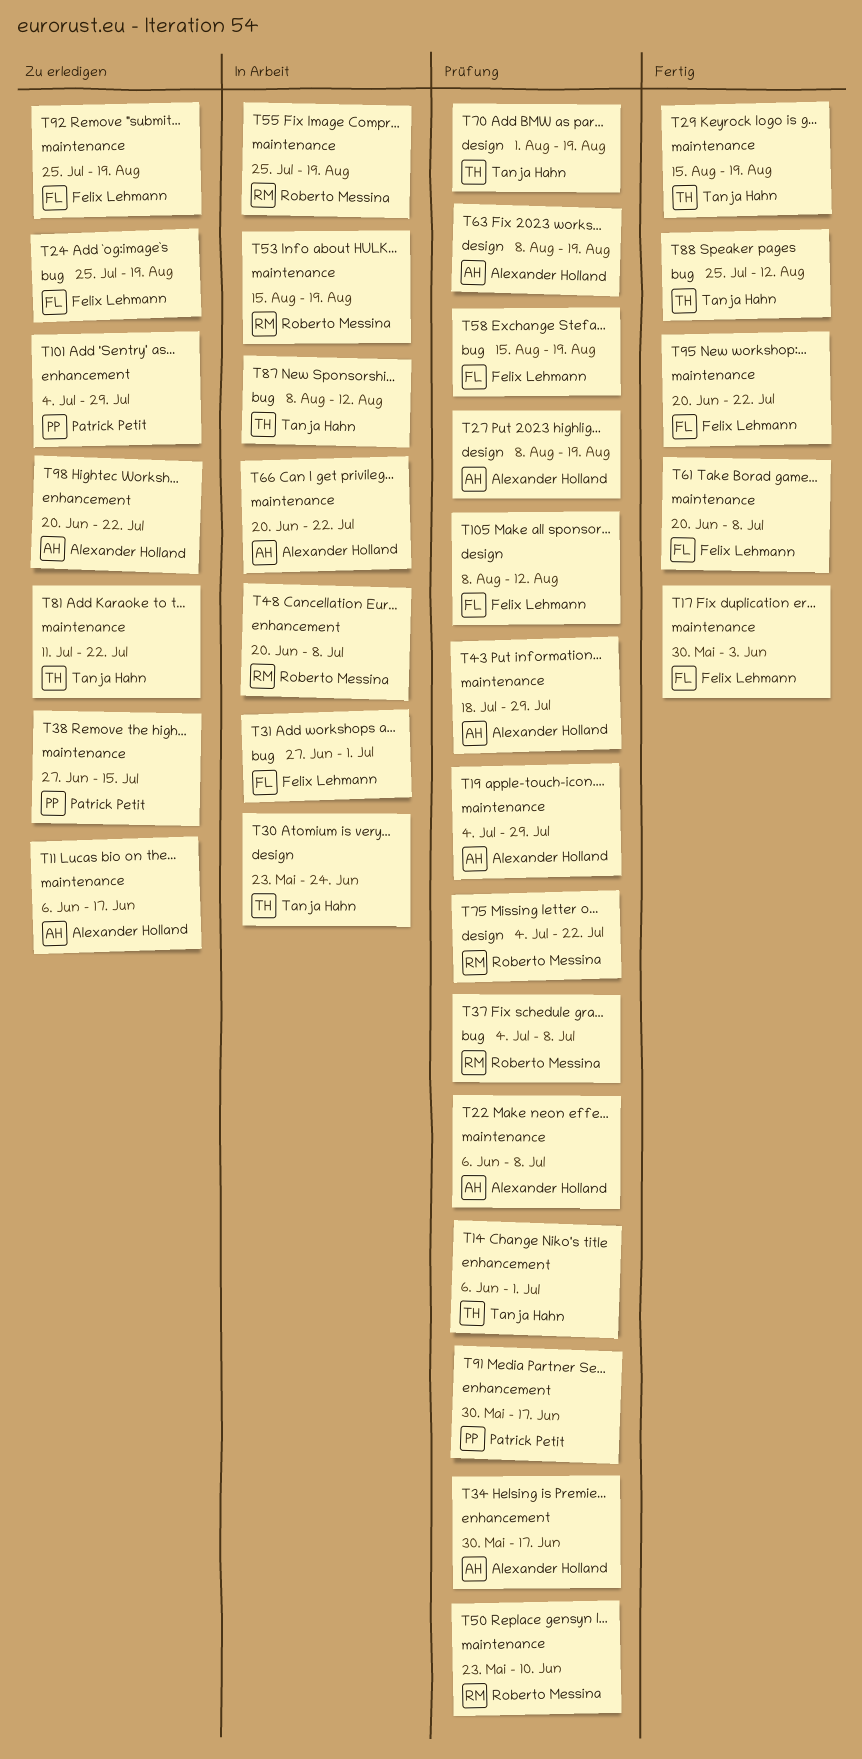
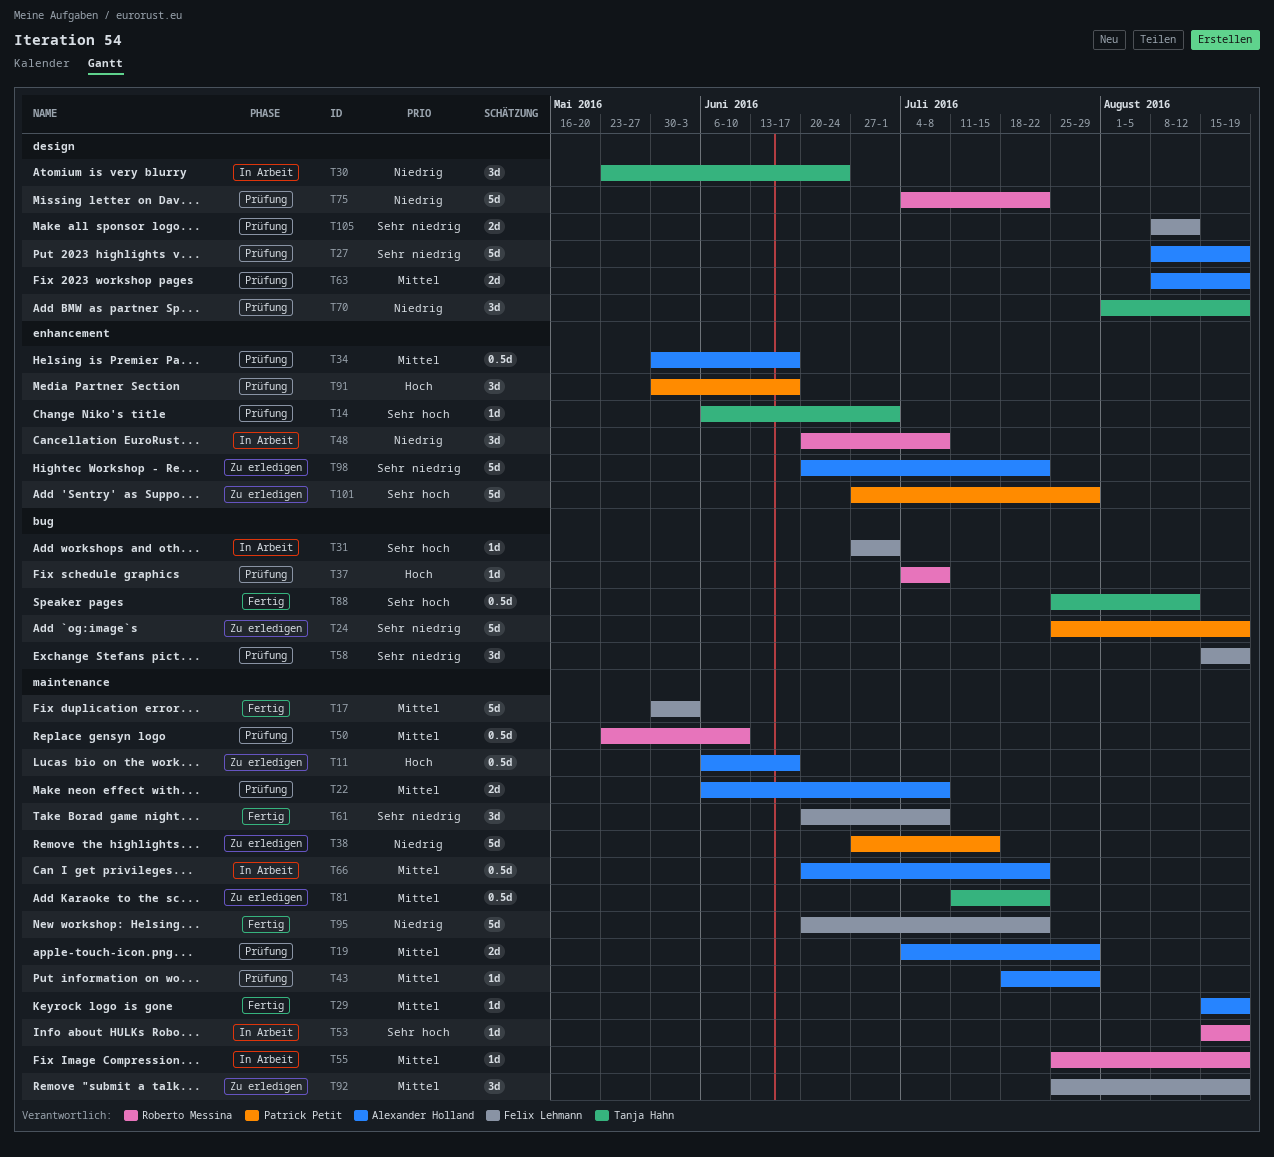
T24, owner: Felix Lehmann -> Patrick Petit
T29, owner: Tanja Hahn -> Alexander Holland
T87: present -> none
T101, start: Jul 4 -> Jun 27

